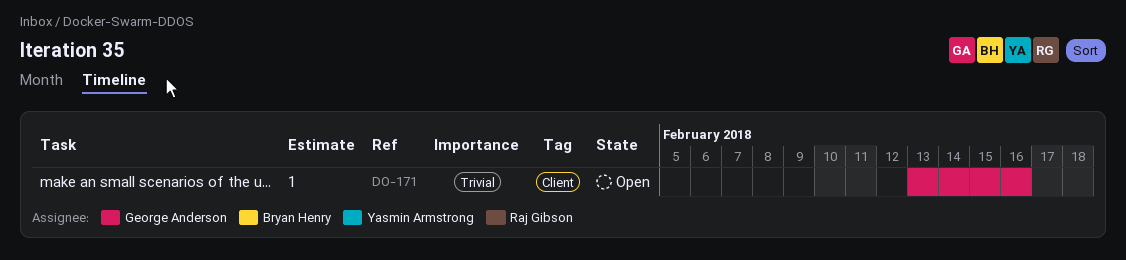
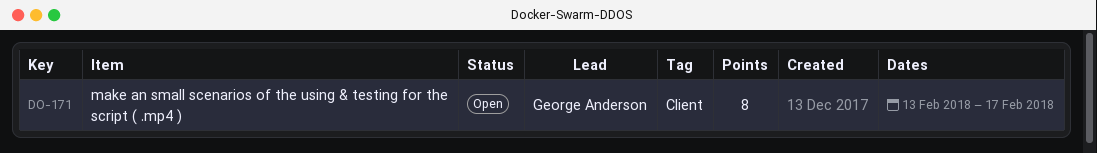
DO-171, estimate: 1 -> 8
DO-171, due: Feb 16 -> Feb 17

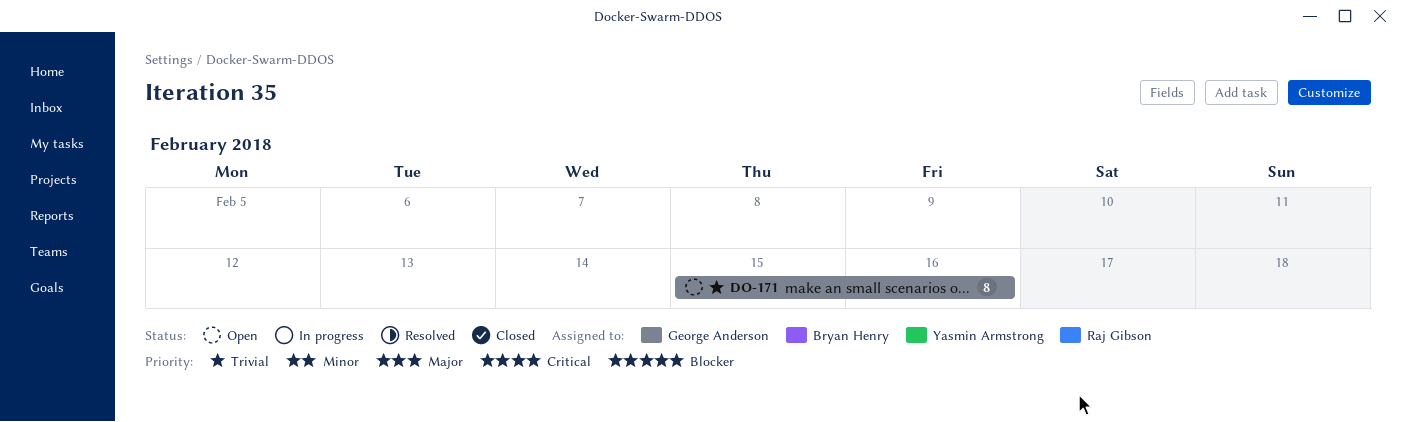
DO-171, start: Feb 13 -> Feb 15
DO-171, due: Feb 17 -> Feb 16

